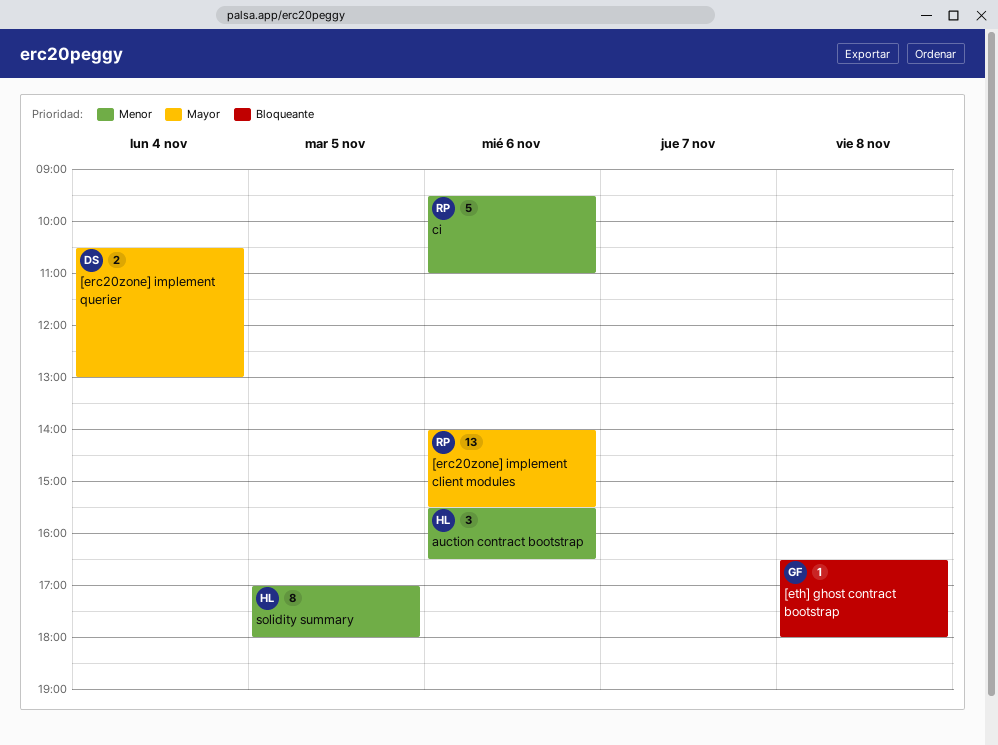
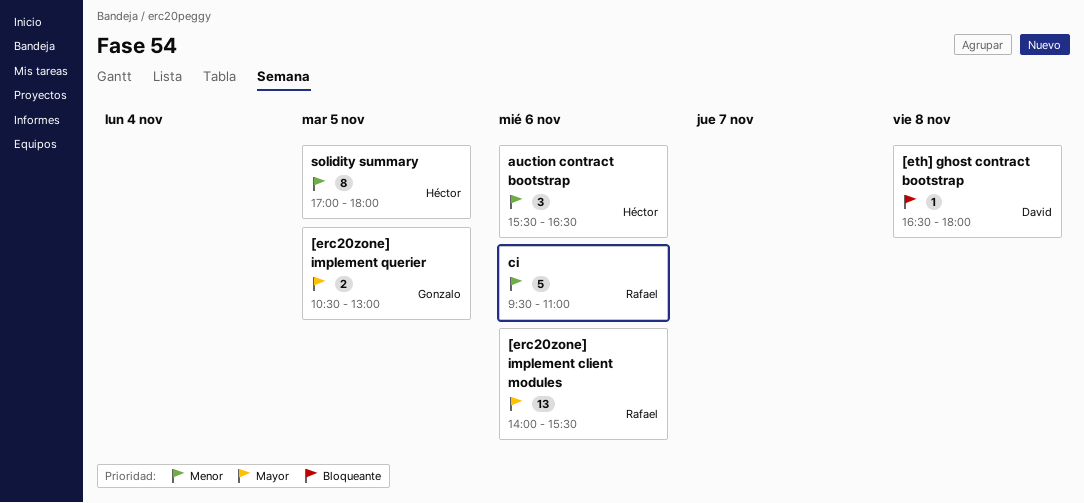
[erc20zone] implement querier, owner: David -> Gonzalo
[erc20zone] implement querier, day: Nov 4 -> Nov 5
[eth] ghost contract bootstrap, owner: Gonzalo -> David

